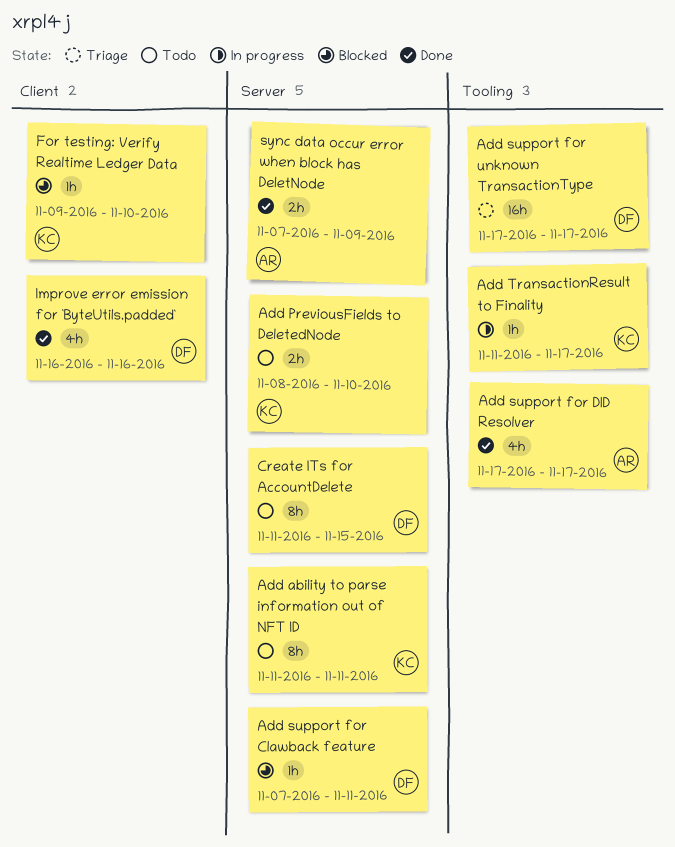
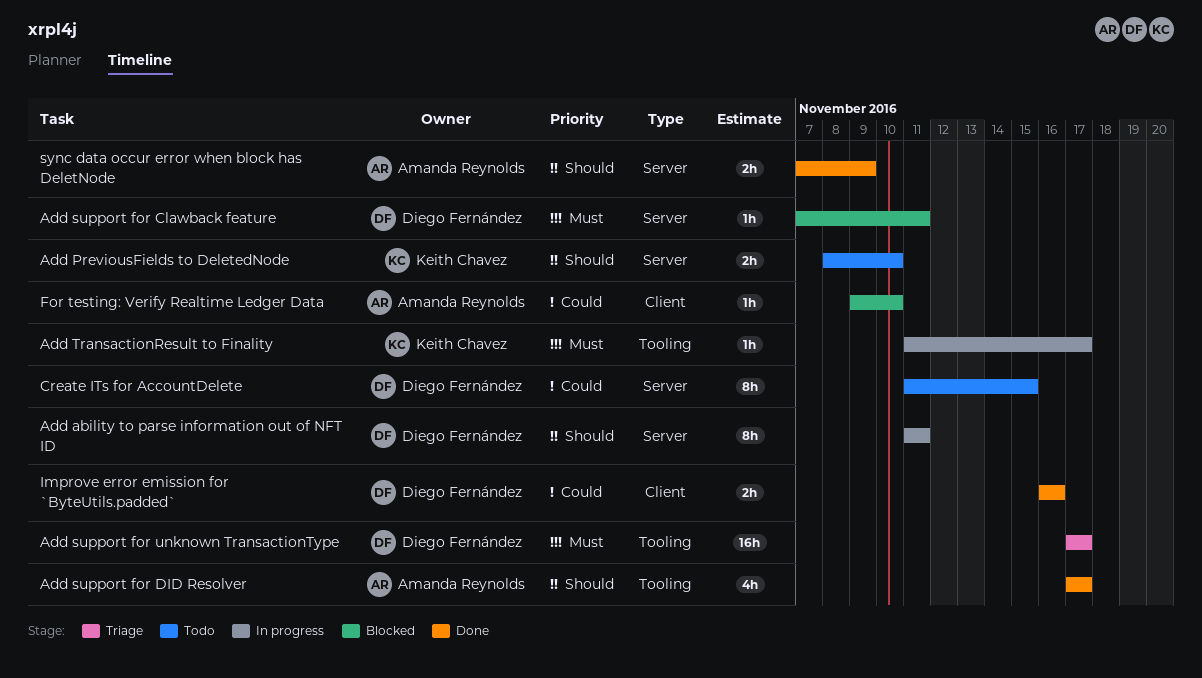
Add ability to parse information out of NFT ID, status: Todo -> In progress
Add ability to parse information out of NFT ID, owner: Keith Chavez -> Diego Fernández
For testing: Verify Realtime Ledger Data, owner: Keith Chavez -> Amanda Reynolds
Improve error emission for `ByteUtils.padded`, estimate: 4h -> 2h

